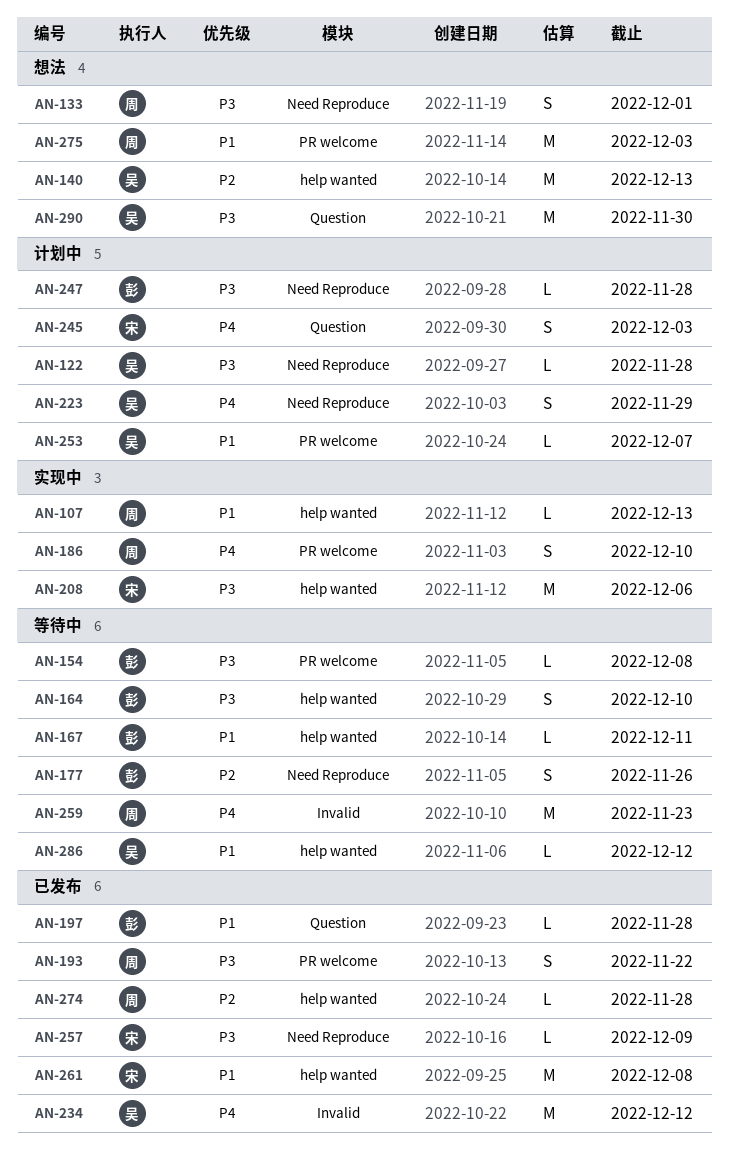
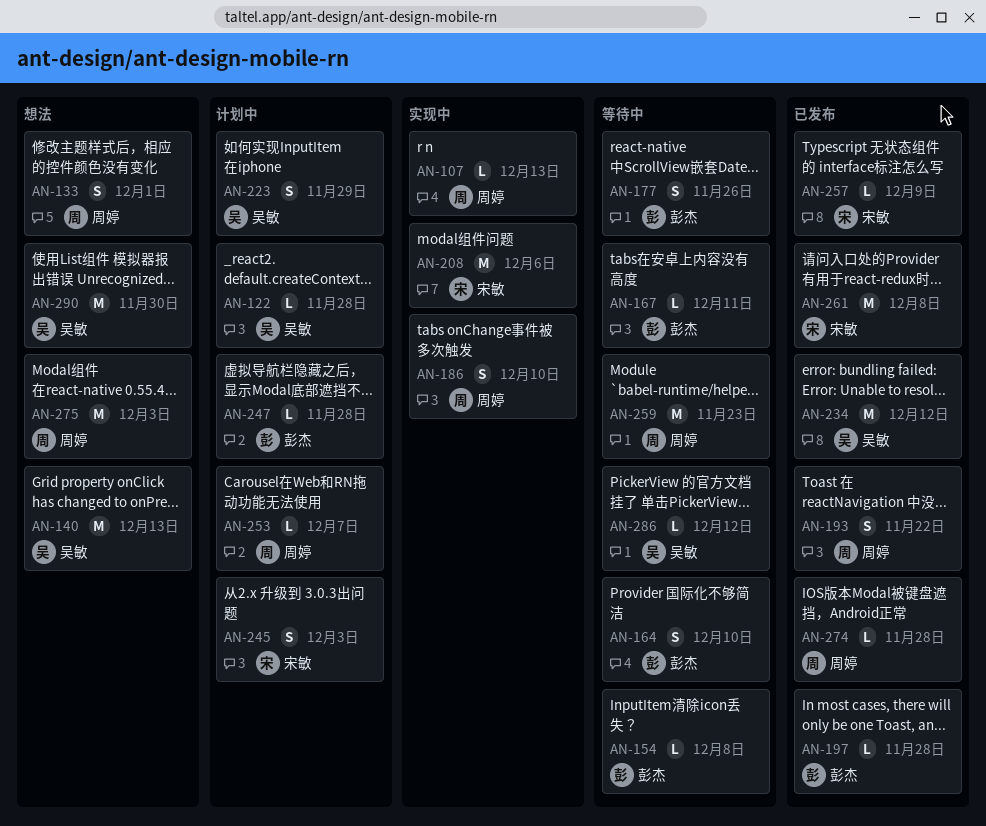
AN-253, owner: 吴敏 -> 周婷

